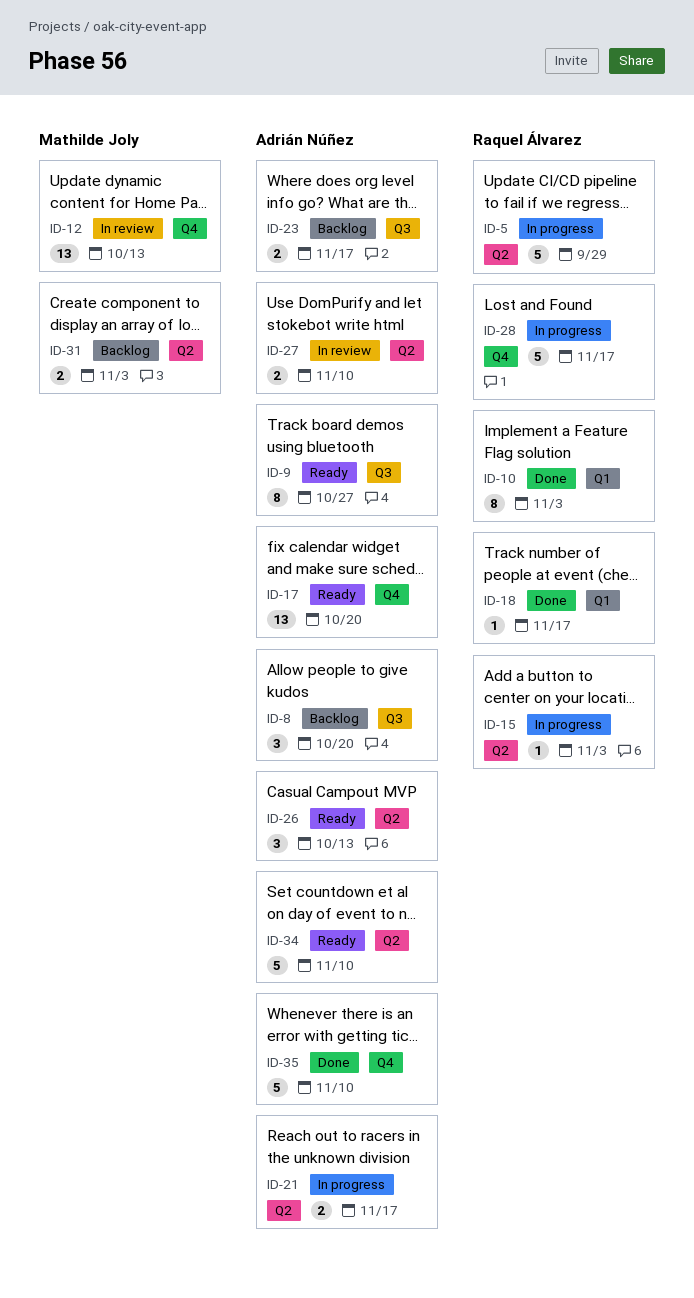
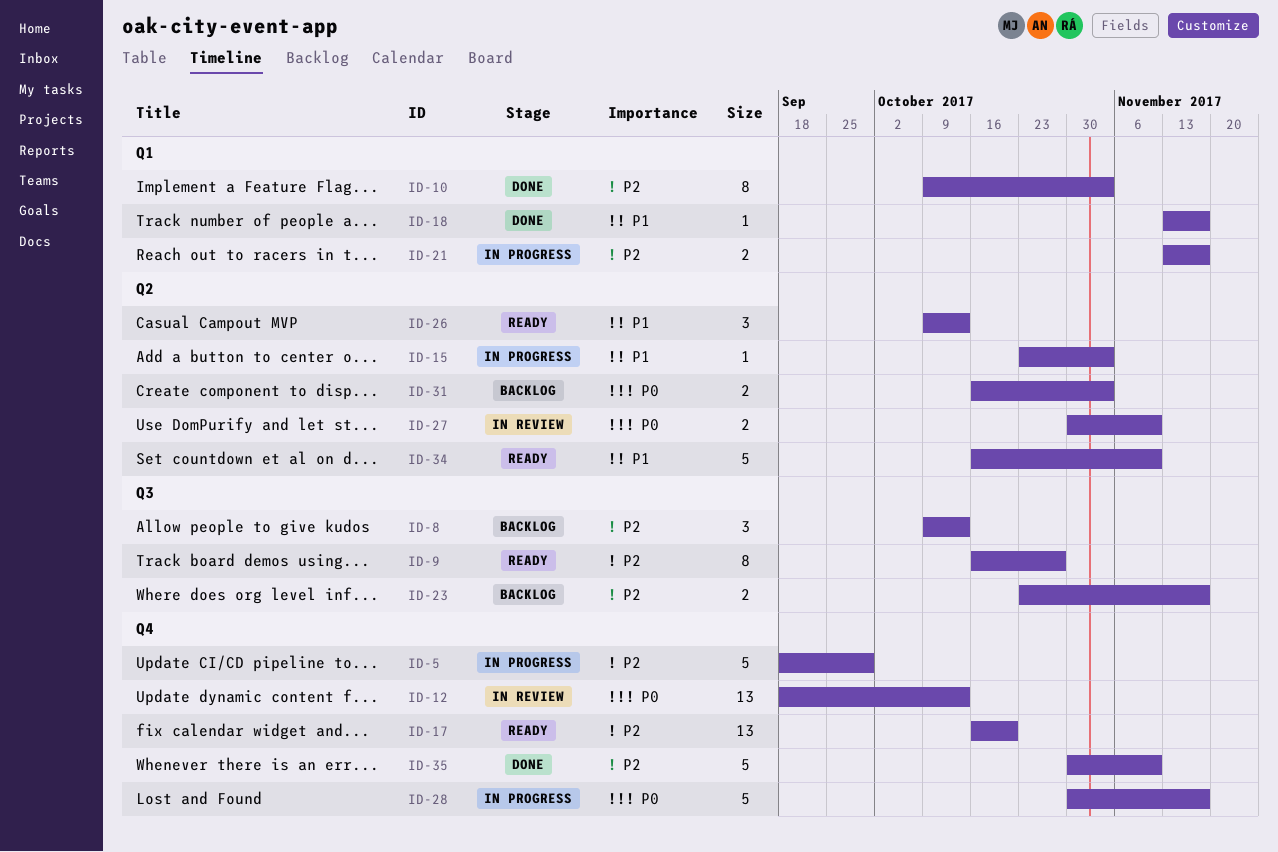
ID-5, label: Q2 -> Q4
ID-8, due: Oct 20 -> Oct 13
ID-21, label: Q2 -> Q1

